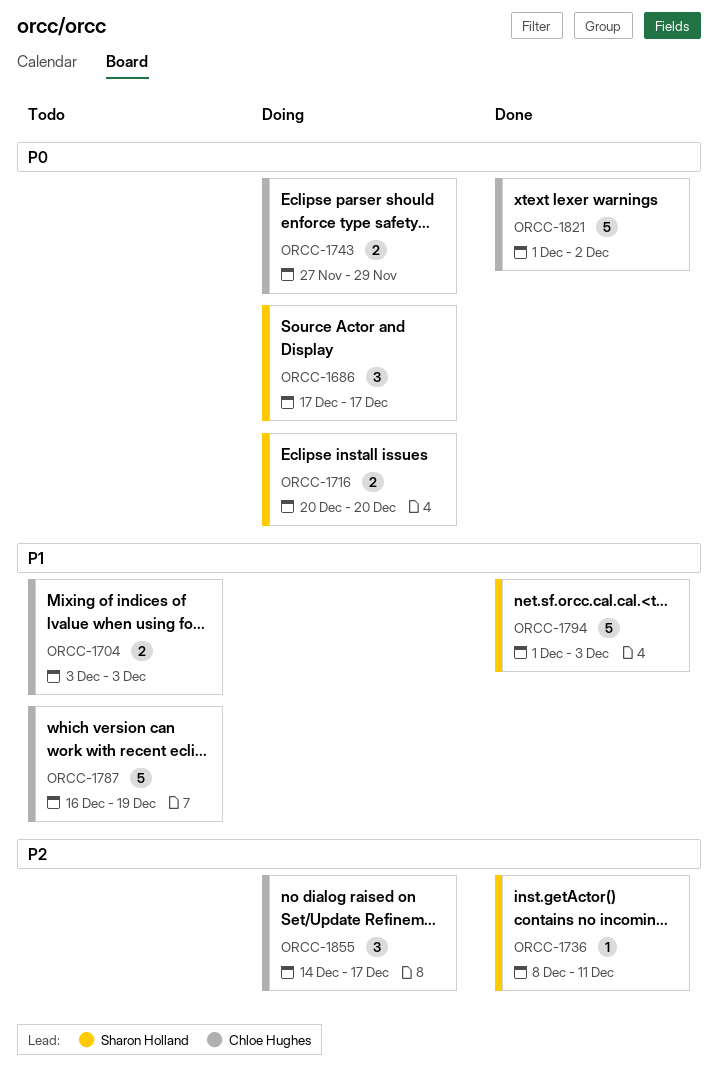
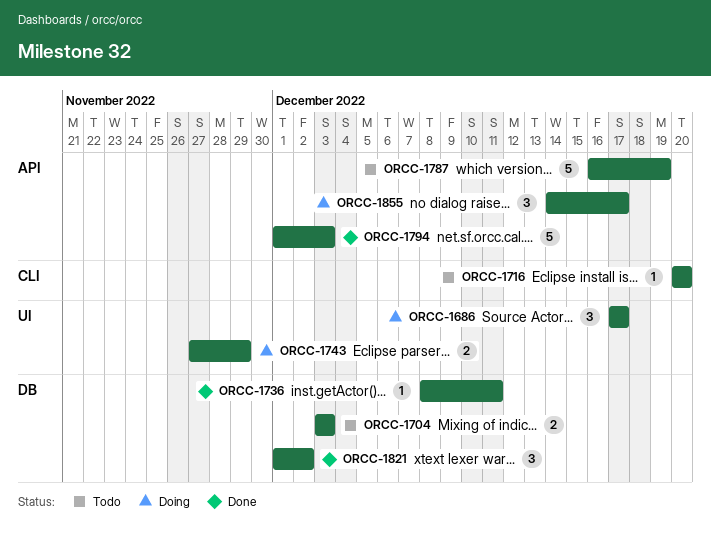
ORCC-1716, status: Doing -> Todo
ORCC-1716, estimate: 2 -> 1
ORCC-1821, estimate: 5 -> 3

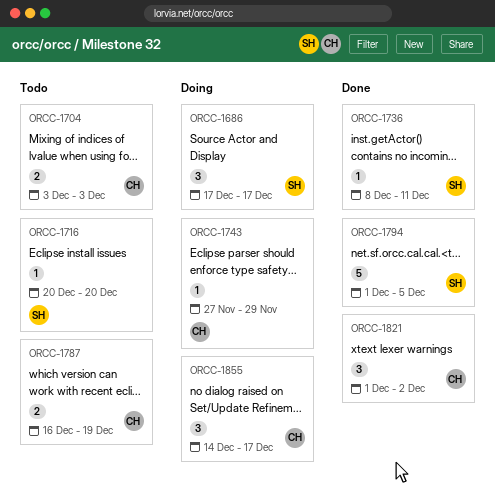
ORCC-1743, estimate: 2 -> 1
ORCC-1787, estimate: 5 -> 2
ORCC-1794, due: Dec 3 -> Dec 5

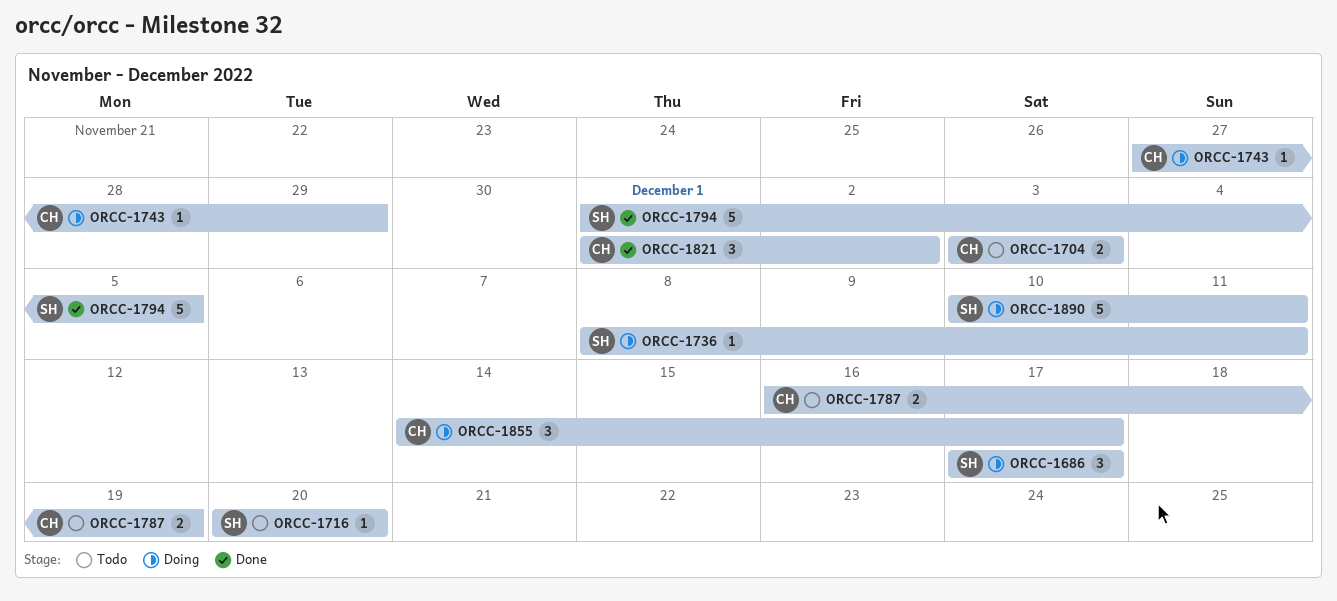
ORCC-1736, status: Done -> Doing
ORCC-1890: none -> present

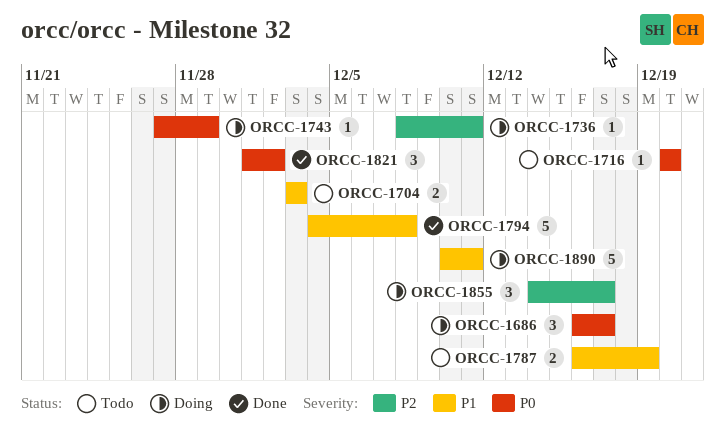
ORCC-1686, start: Dec 17 -> Dec 16
ORCC-1794, start: Dec 1 -> Dec 4
ORCC-1794, due: Dec 5 -> Dec 8

